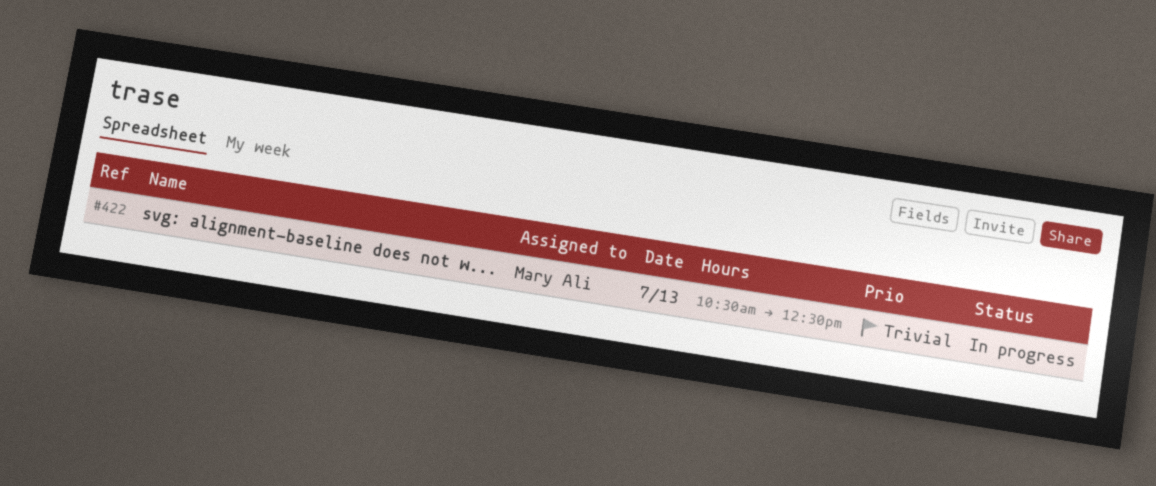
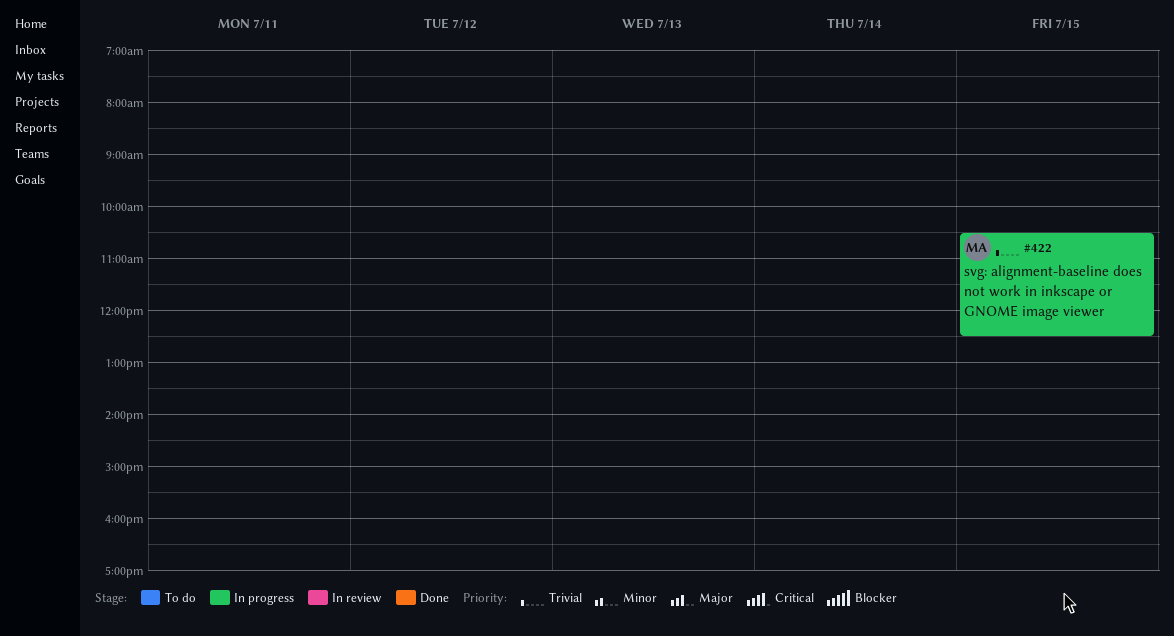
#422, day: Jul 13 -> Jul 15

